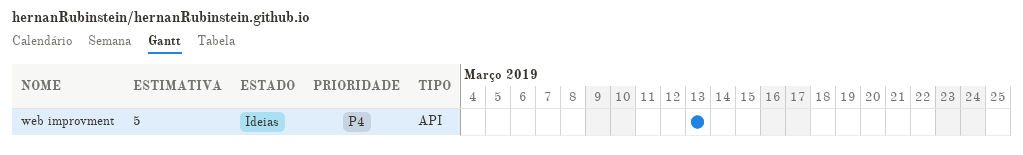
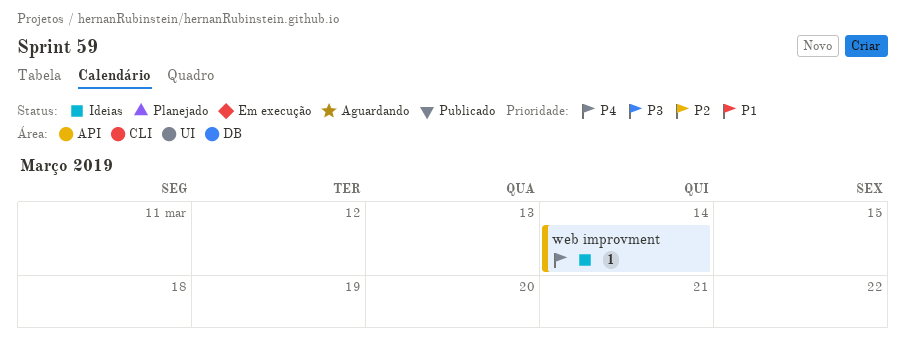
web improvment, estimate: 5 -> 1
web improvment, due: Mar 13 -> Mar 14

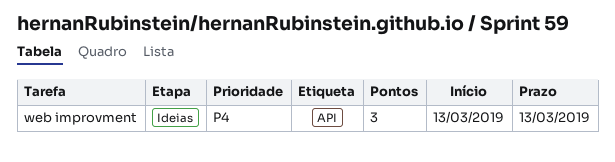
web improvment, estimate: 1 -> 3
web improvment, due: Mar 14 -> Mar 13

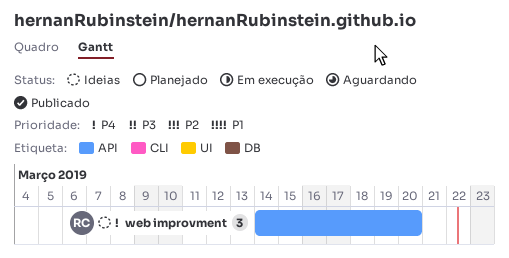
web improvment, start: Mar 13 -> Mar 14
web improvment, due: Mar 13 -> Mar 20

